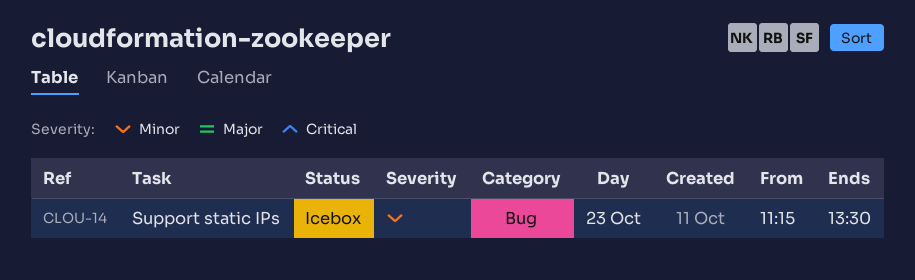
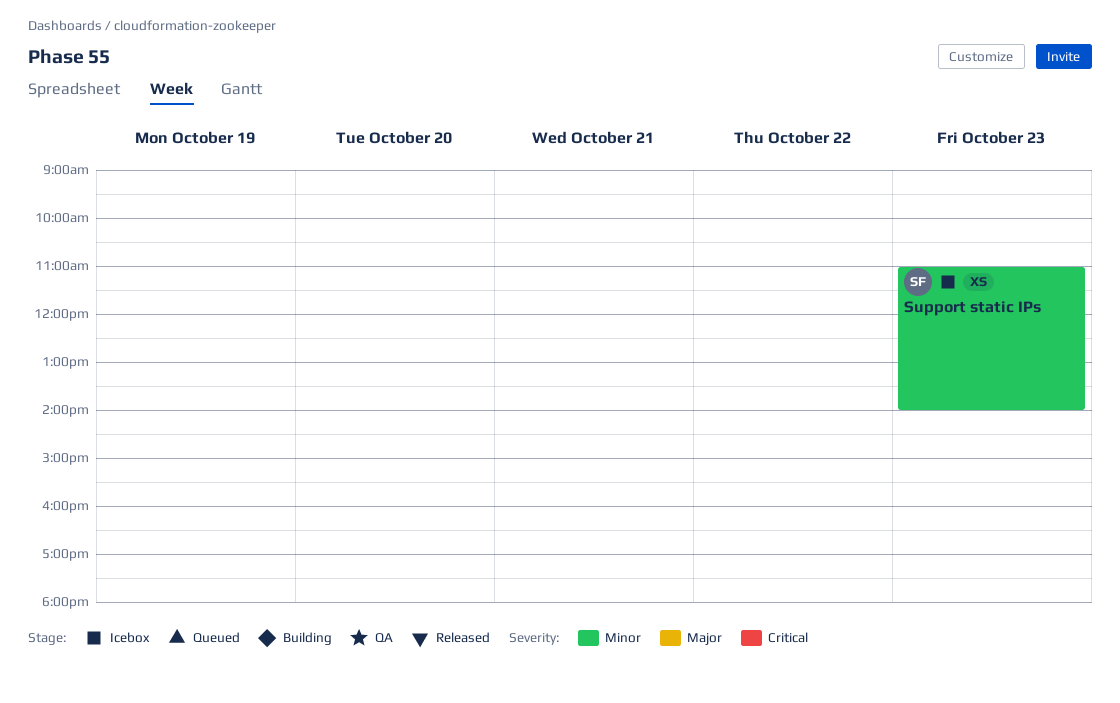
Support static IPs, begins: 11:15 -> 11:00
Support static IPs, ends: 13:30 -> 14:00

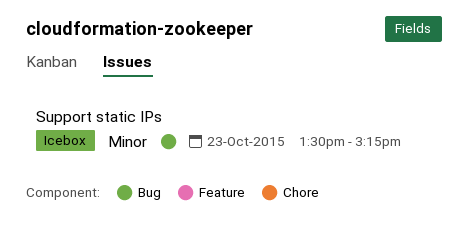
Support static IPs, begins: 11:00 -> 13:30
Support static IPs, ends: 14:00 -> 15:15

